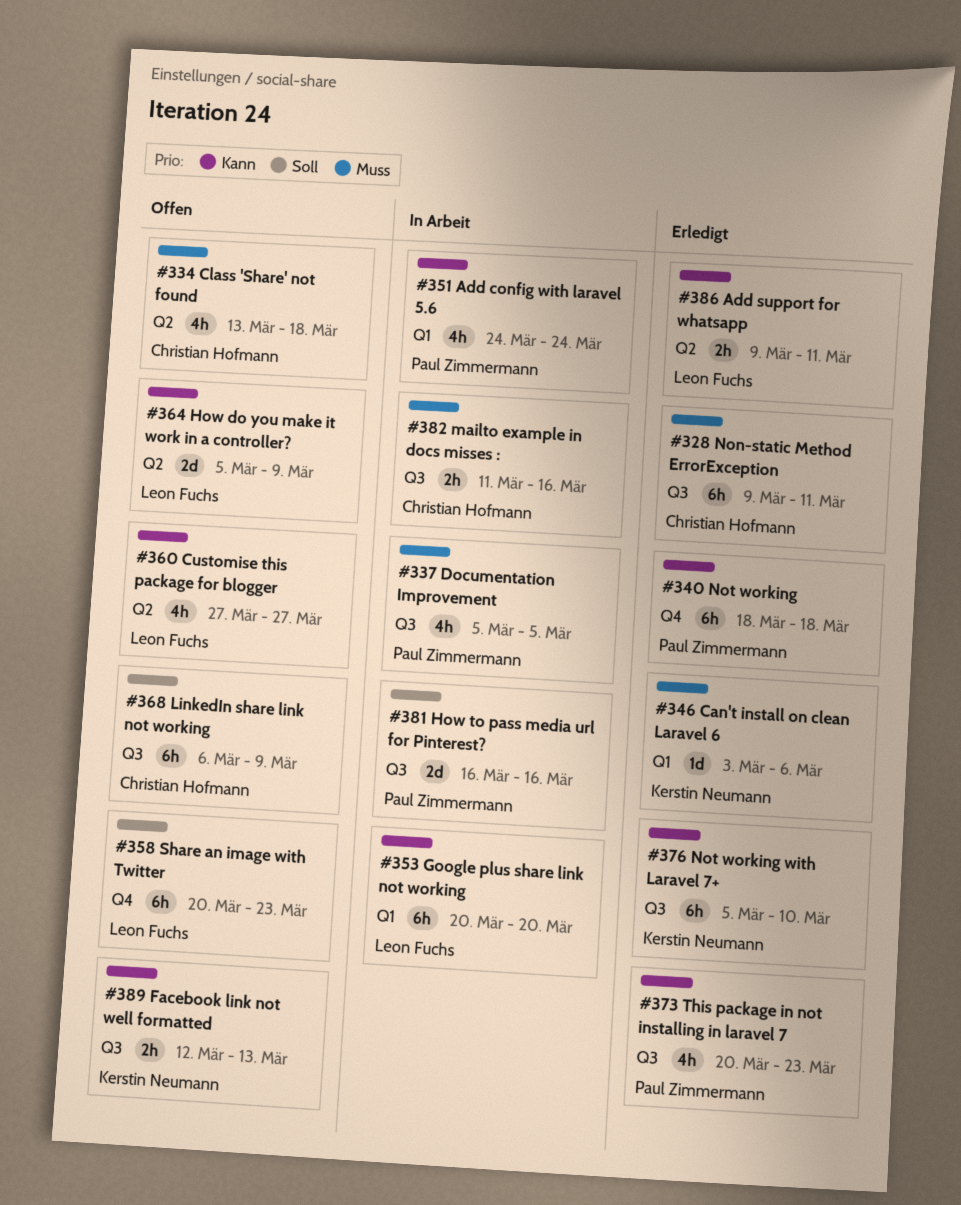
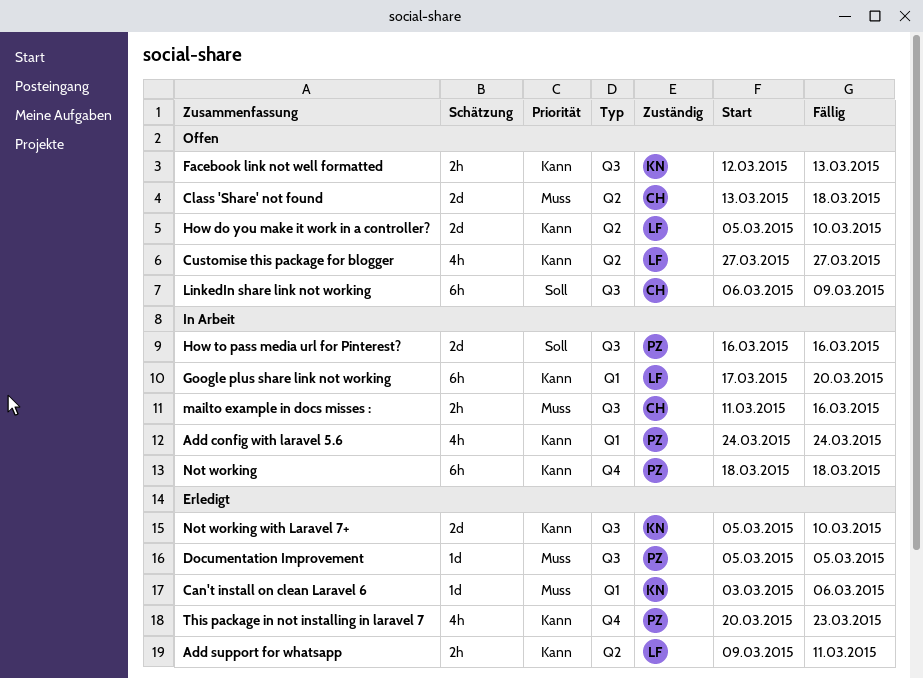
Class 'Share' not found, estimate: 4h -> 2d
Documentation Improvement, status: In Arbeit -> Erledigt
Documentation Improvement, estimate: 4h -> 1d
Google plus share link not working, start: Mar 20 -> Mar 17
How do you make it work in a controller?, due: Mar 9 -> Mar 10
Non-static Method ErrorException: present -> none
Not working, status: Erledigt -> In Arbeit
Not working with Laravel 7+, estimate: 6h -> 2d
Share an image with Twitter: present -> none
This package in not installing in laravel 7, label: Q3 -> Q4

